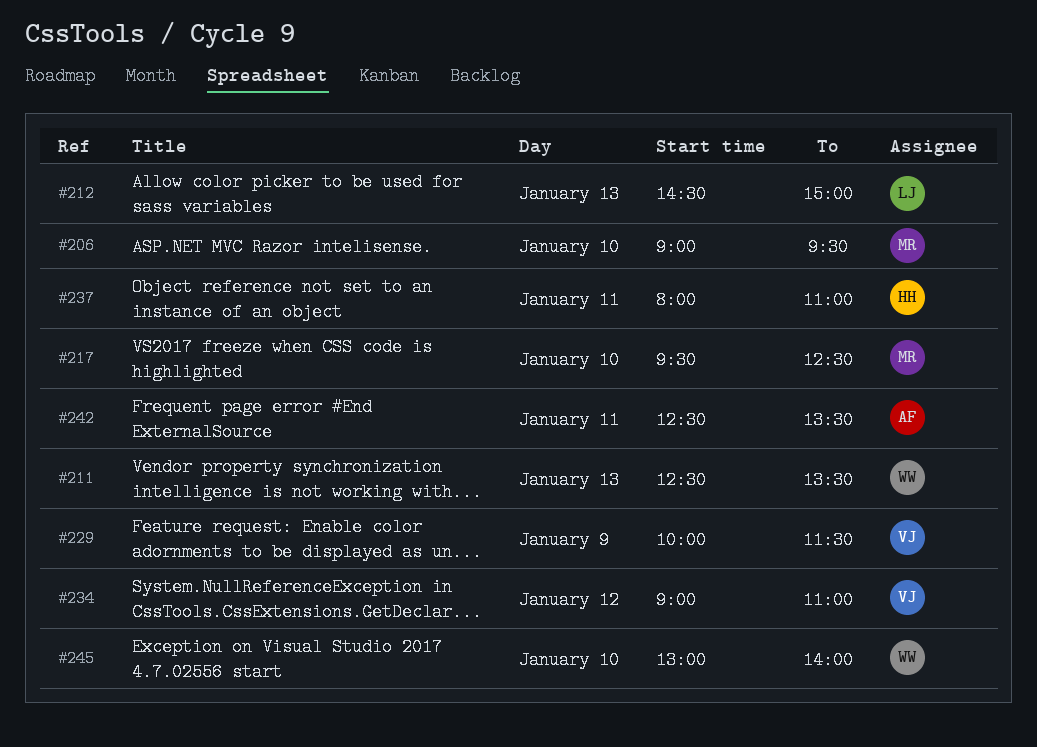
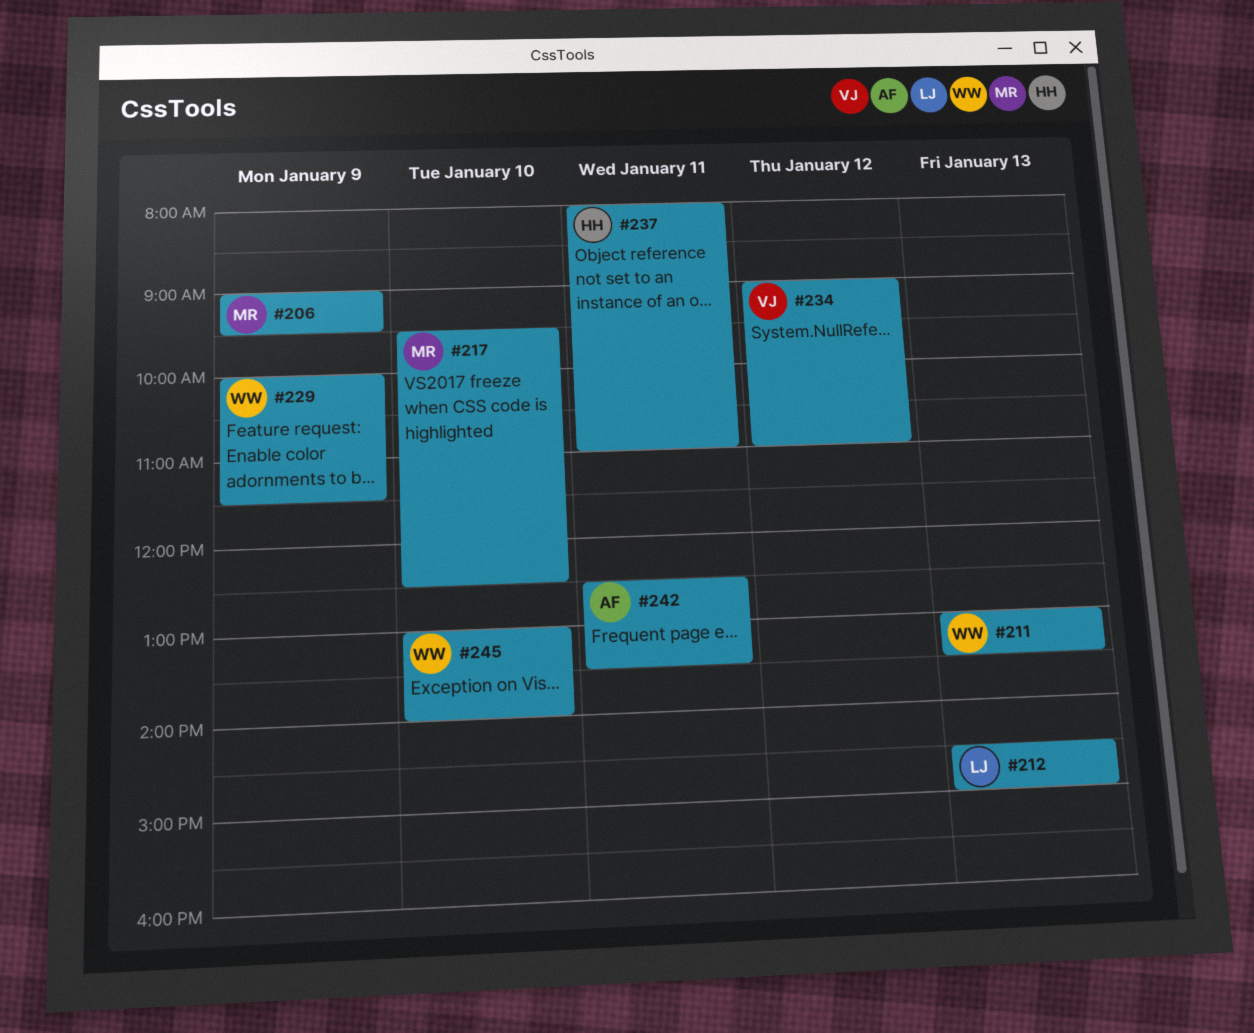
#206, day: Jan 10 -> Jan 9
#211, begins: 12:30 -> 13:00
#229, owner: VJ -> WW

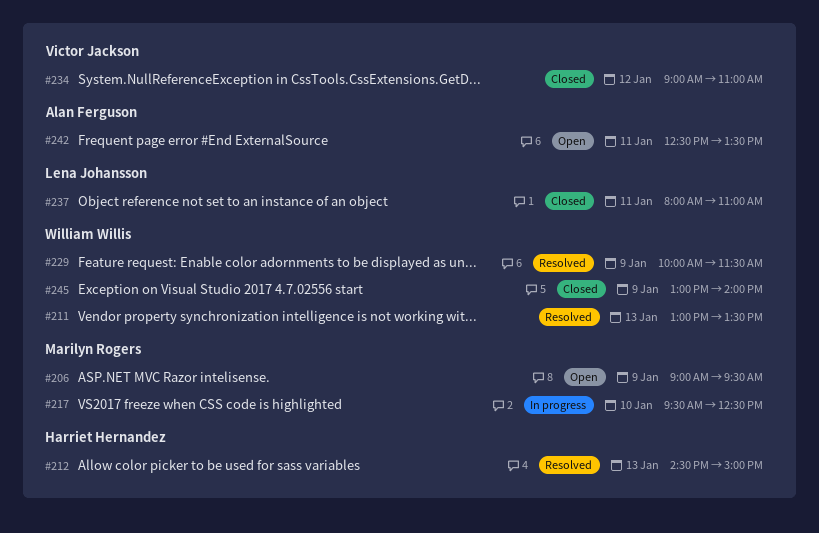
#212, owner: Lena Johansson -> Harriet Hernandez
#237, owner: Harriet Hernandez -> Lena Johansson
#245, day: Jan 10 -> Jan 9

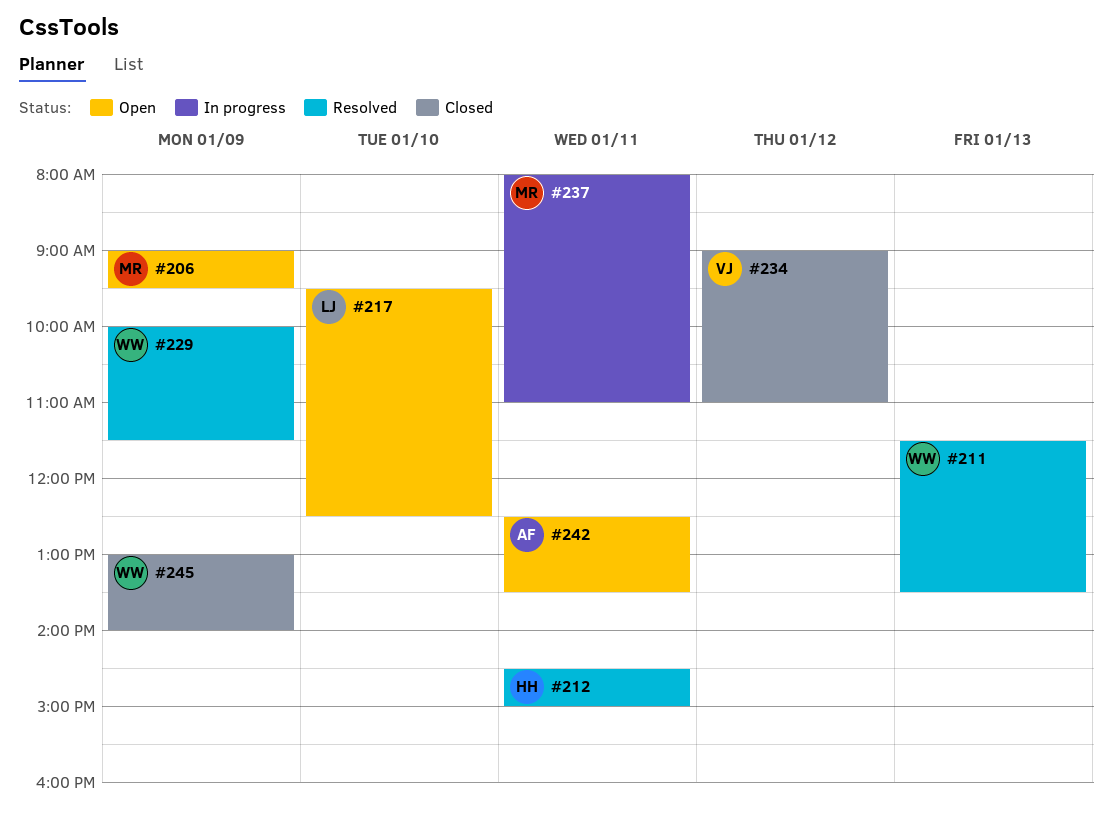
#211, begins: 13:00 -> 11:30
#212, day: Jan 13 -> Jan 11
#217, status: In progress -> Open
#217, owner: Marilyn Rogers -> Lena Johansson
#237, status: Closed -> In progress
#237, owner: Lena Johansson -> Marilyn Rogers

